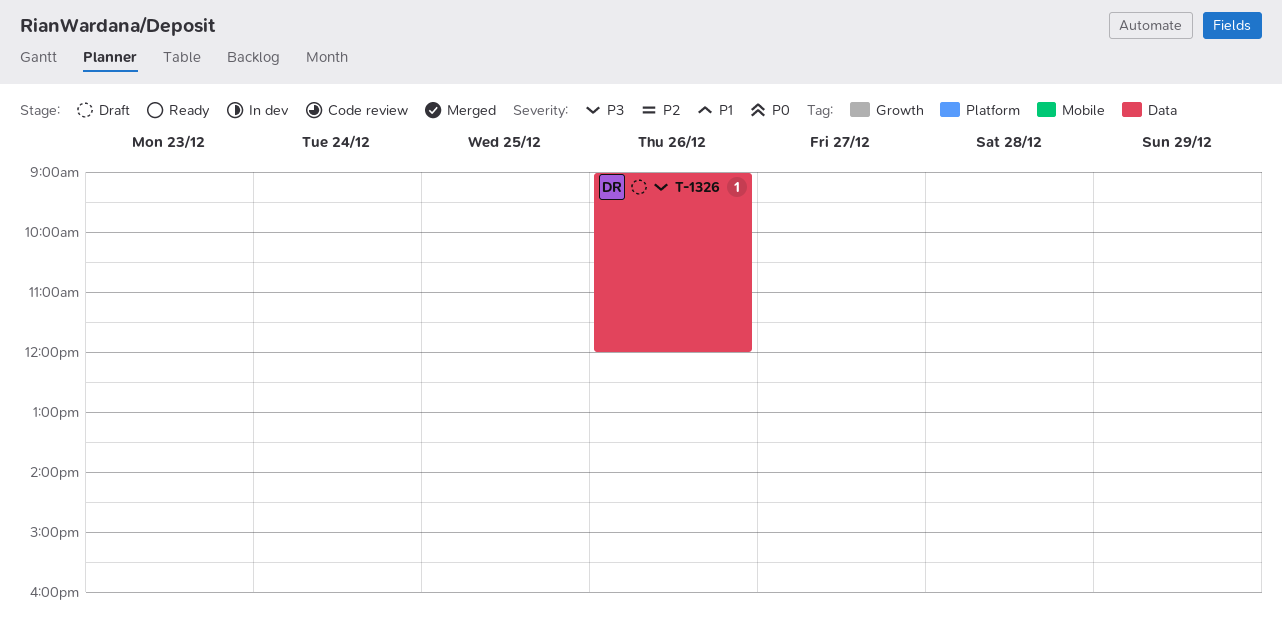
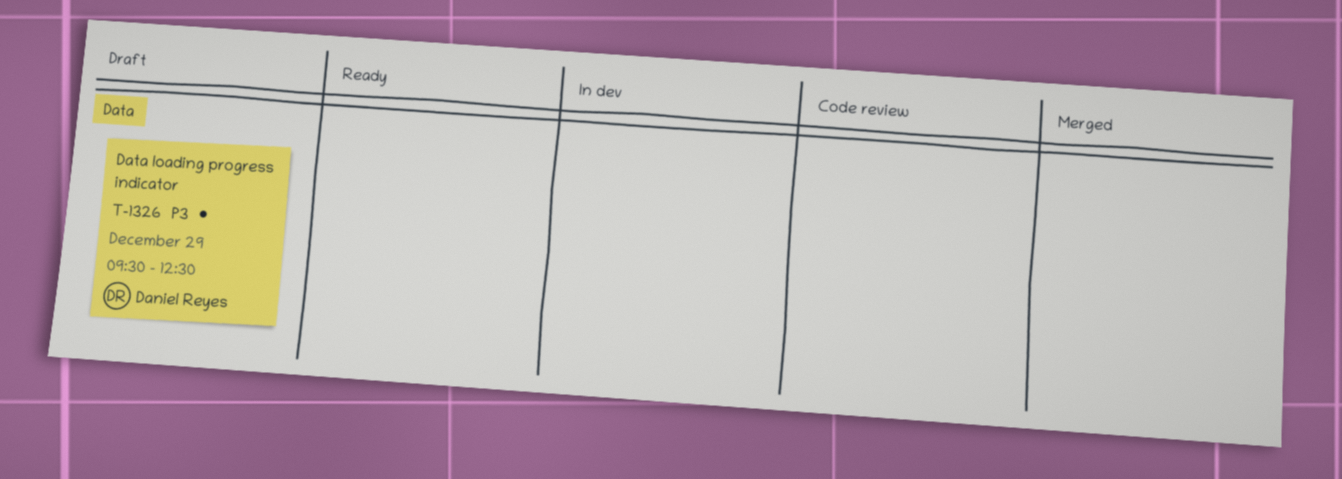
T-1326, day: Dec 26 -> Dec 29
T-1326, begins: 09:00 -> 09:30
T-1326, ends: 12:00 -> 12:30

